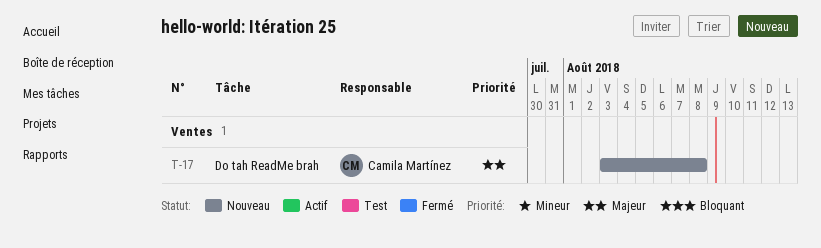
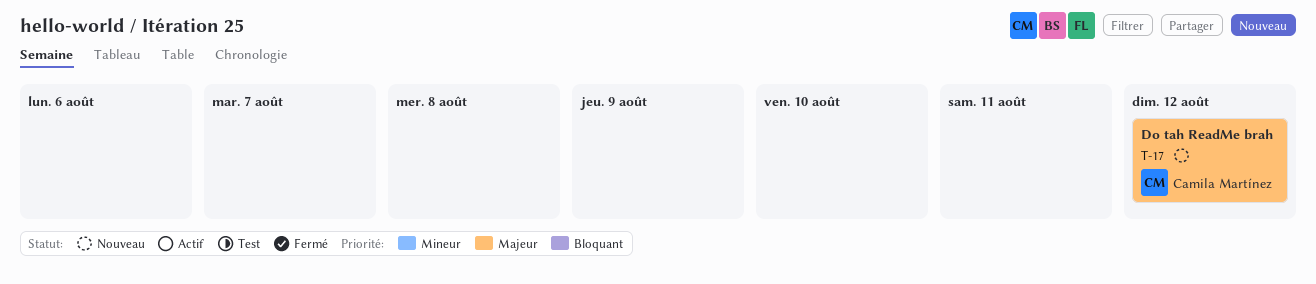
T-17, due: Aug 8 -> Aug 12

